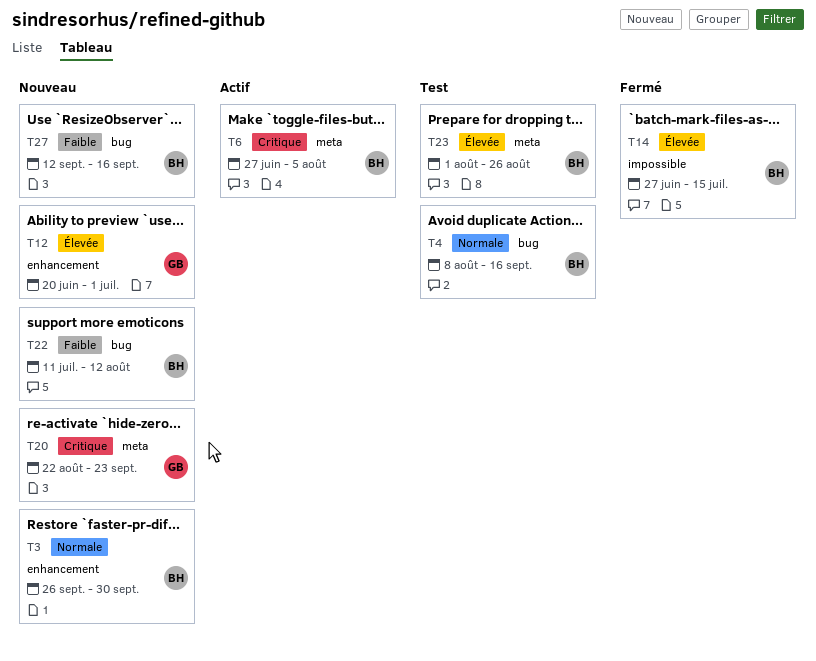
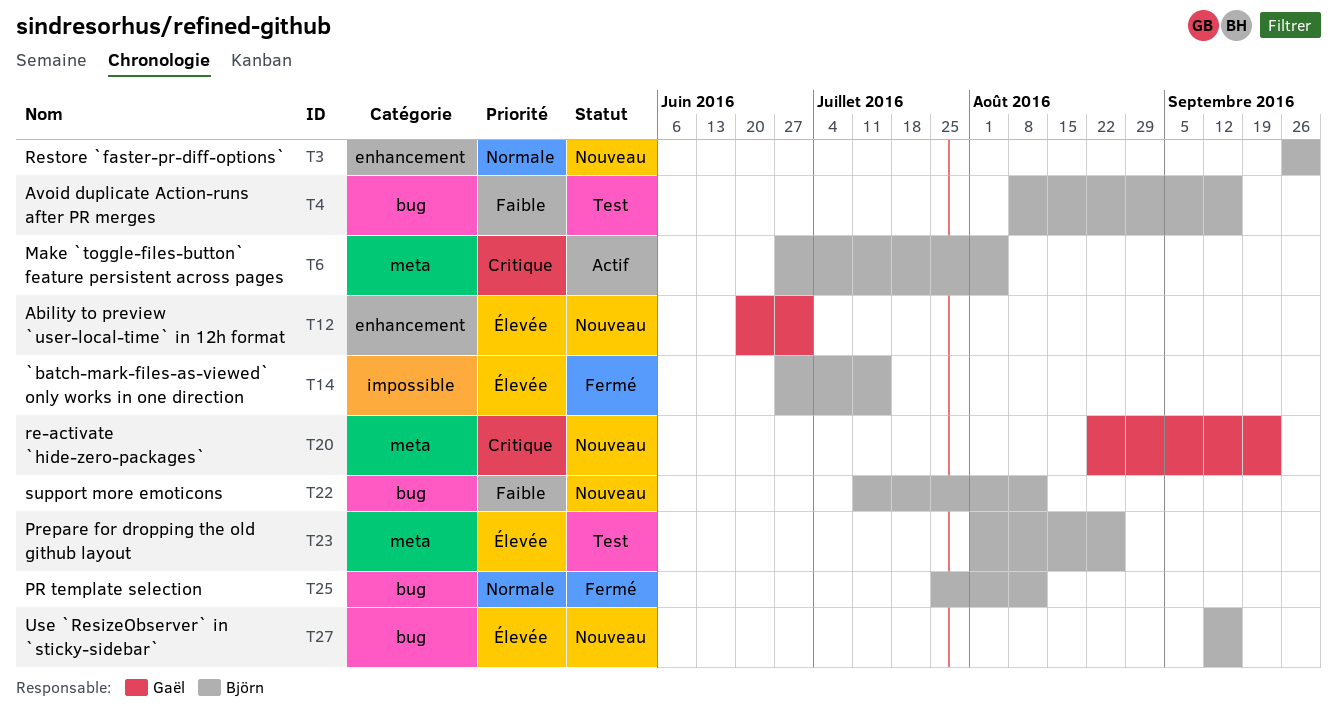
T4, priority: Normale -> Faible
T25: none -> present
T27, priority: Faible -> Élevée

